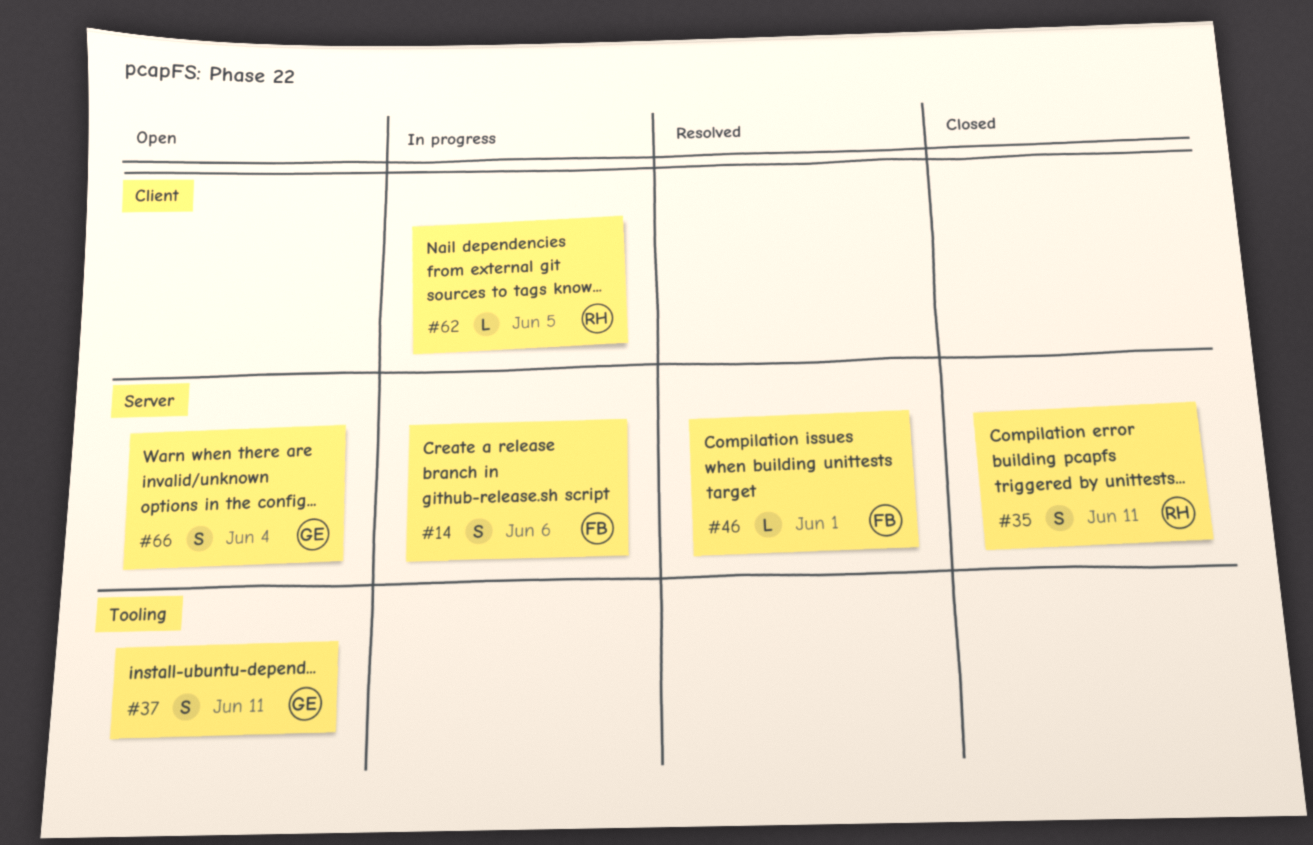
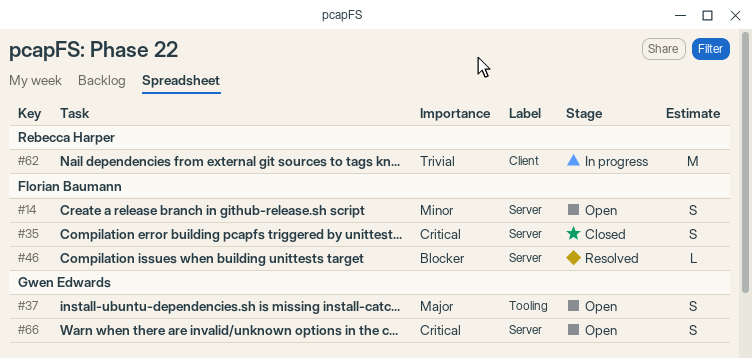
#14, status: In progress -> Open
#35, owner: Rebecca Harper -> Florian Baumann
#62, estimate: L -> M

